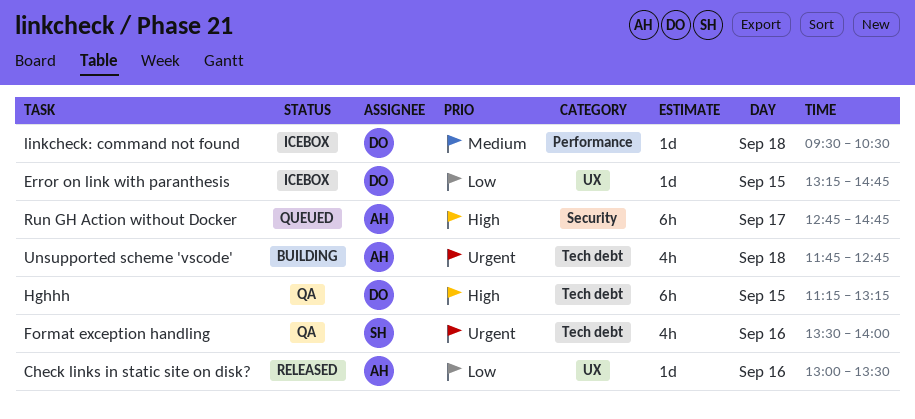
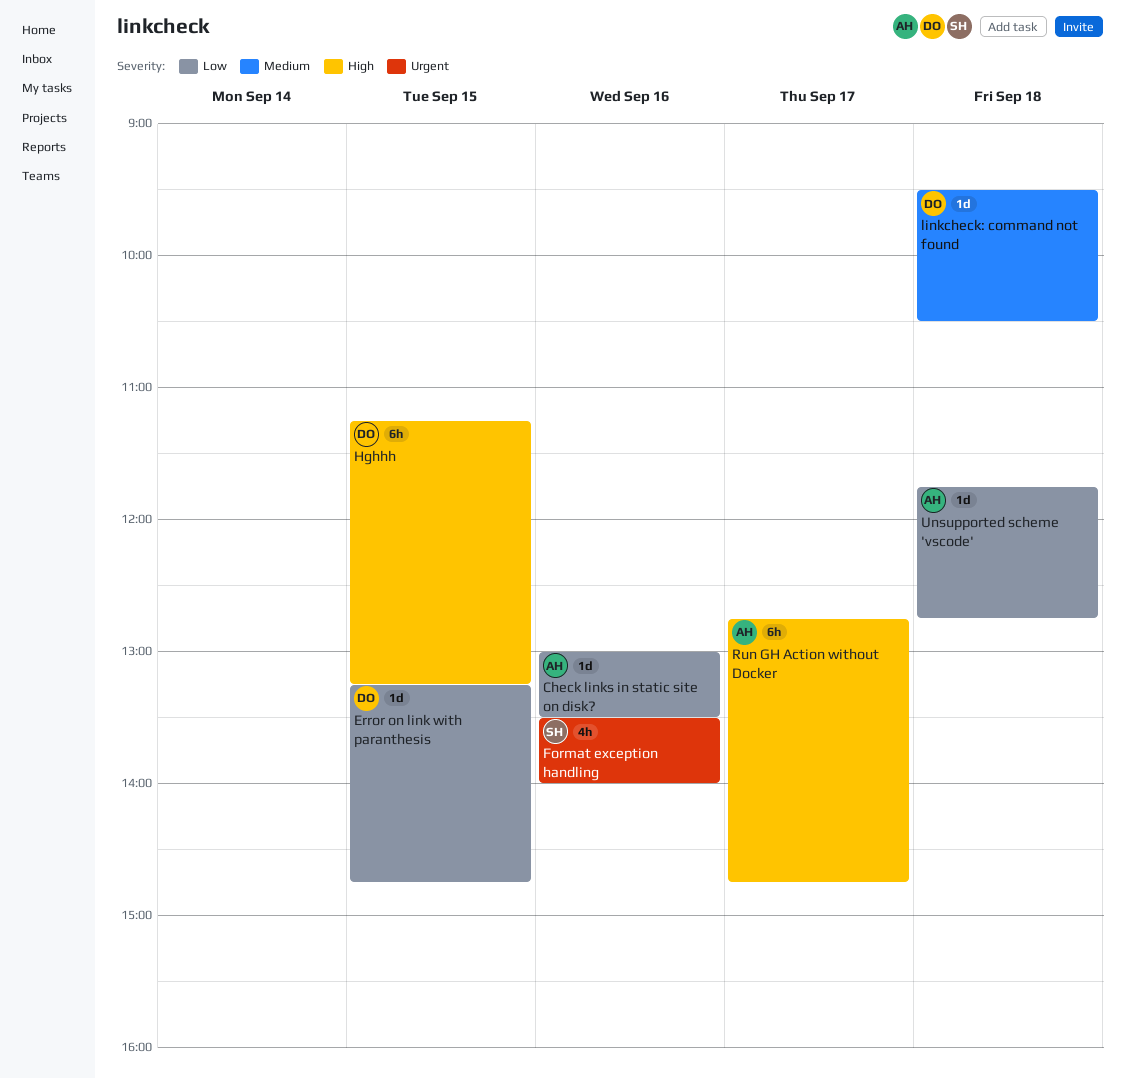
Unsupported scheme 'vscode', priority: Urgent -> Low
Unsupported scheme 'vscode', estimate: 4h -> 1d

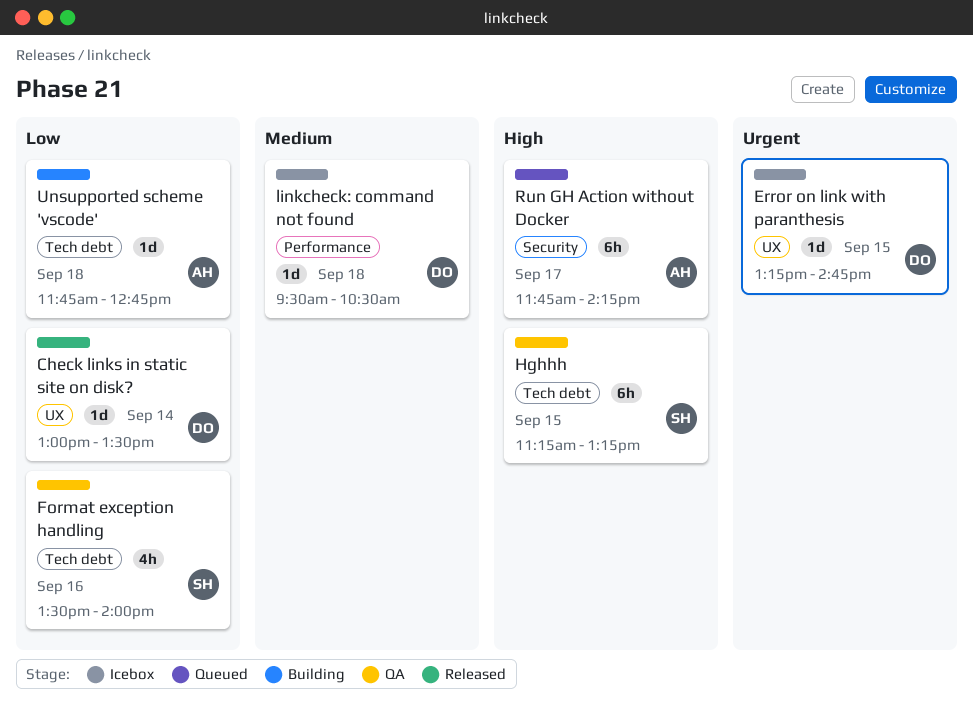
Check links in static site on disk?, owner: AH -> DO
Check links in static site on disk?, day: Sep 16 -> Sep 14
Error on link with paranthesis, priority: Low -> Urgent
Format exception handling, priority: Urgent -> Low
Hghhh, owner: DO -> SH
Run GH Action without Docker, begins: 12:45 -> 11:45
Run GH Action without Docker, ends: 14:45 -> 14:15

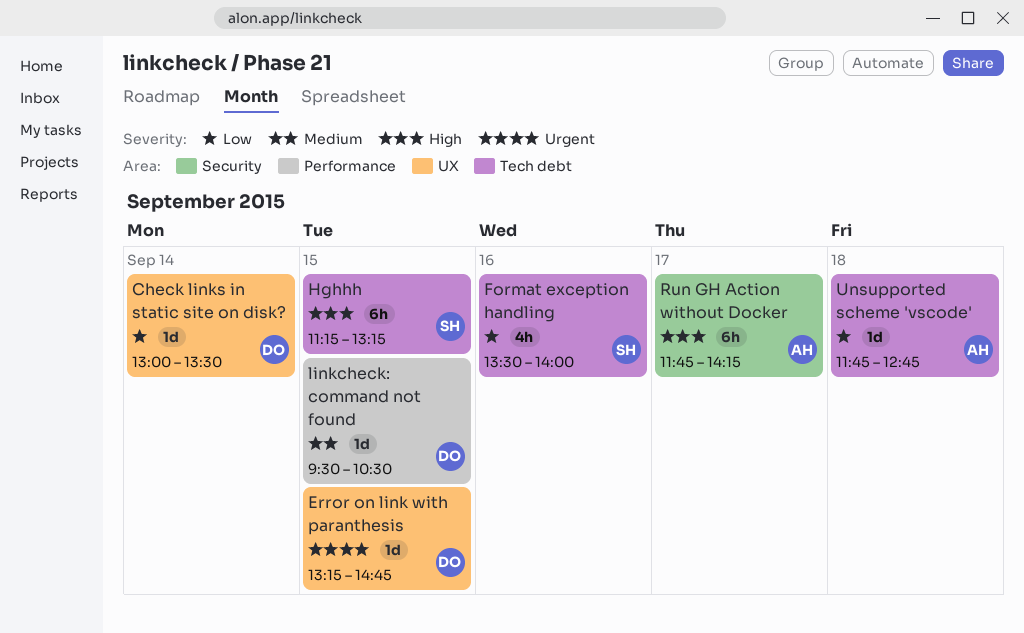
linkcheck: command not found, day: Sep 18 -> Sep 15

